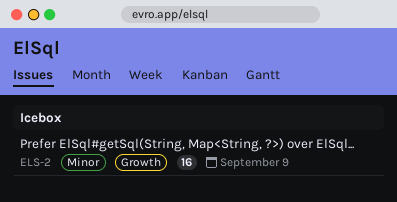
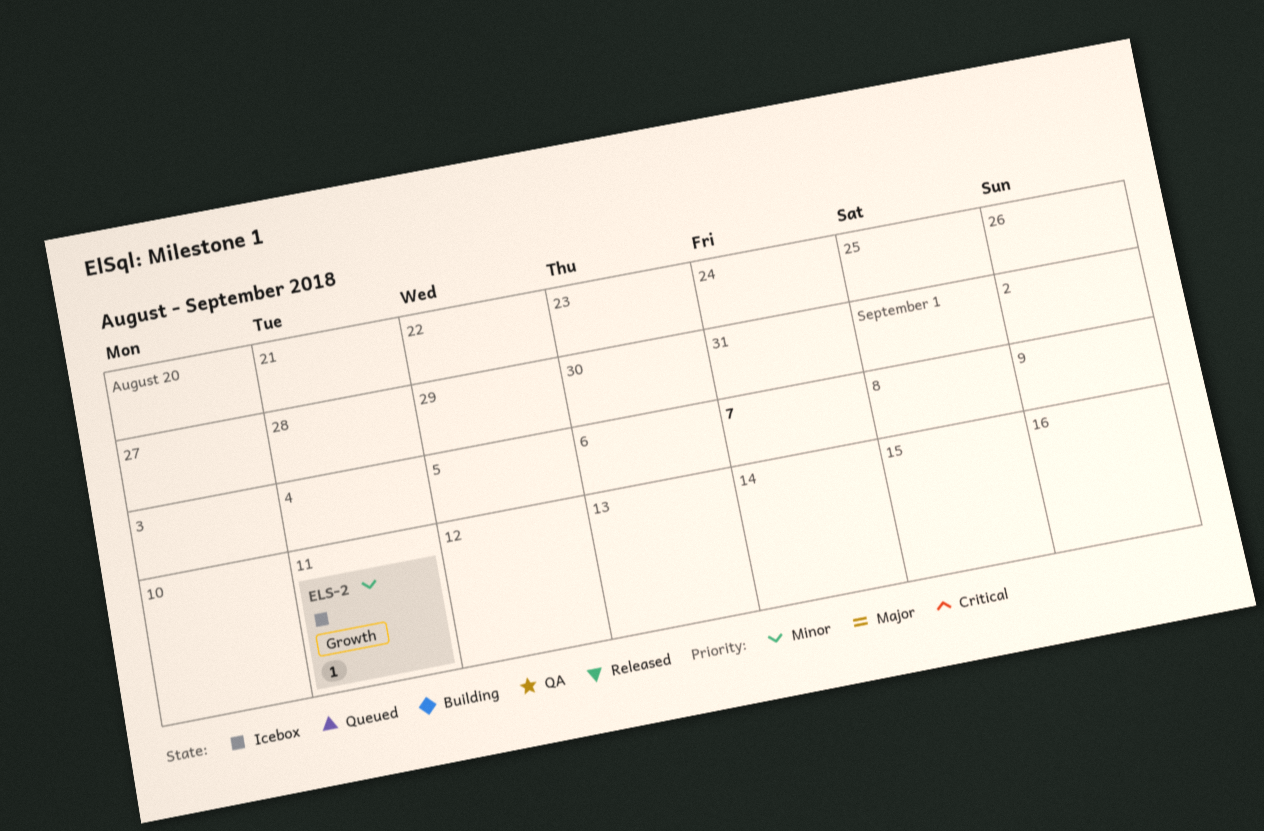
ELS-2, estimate: 16 -> 1
ELS-2, due: Sep 9 -> Sep 11

